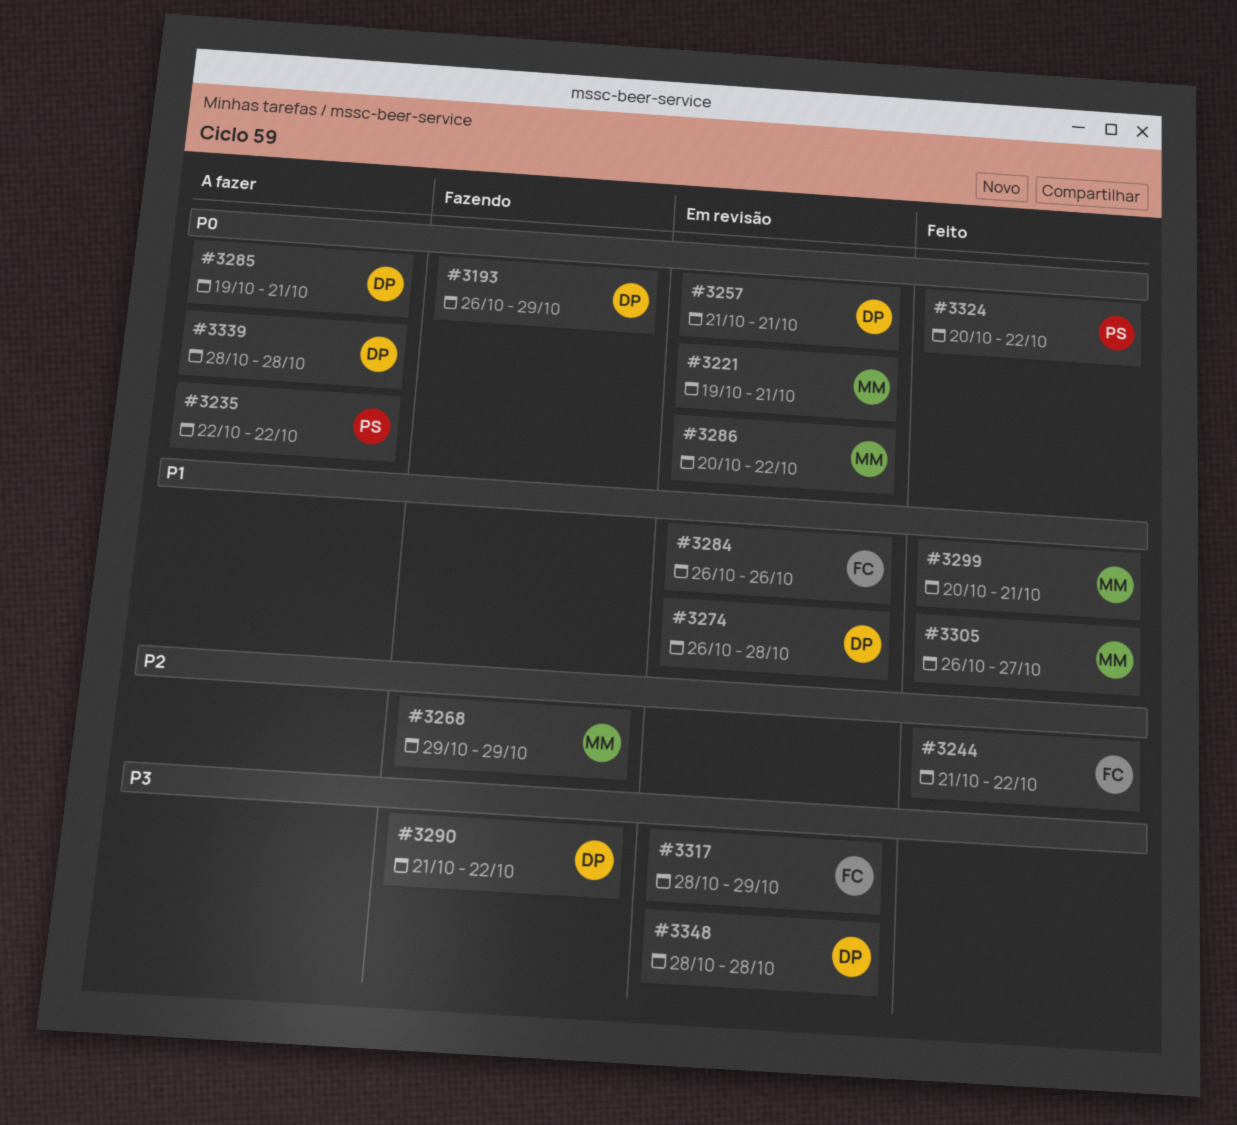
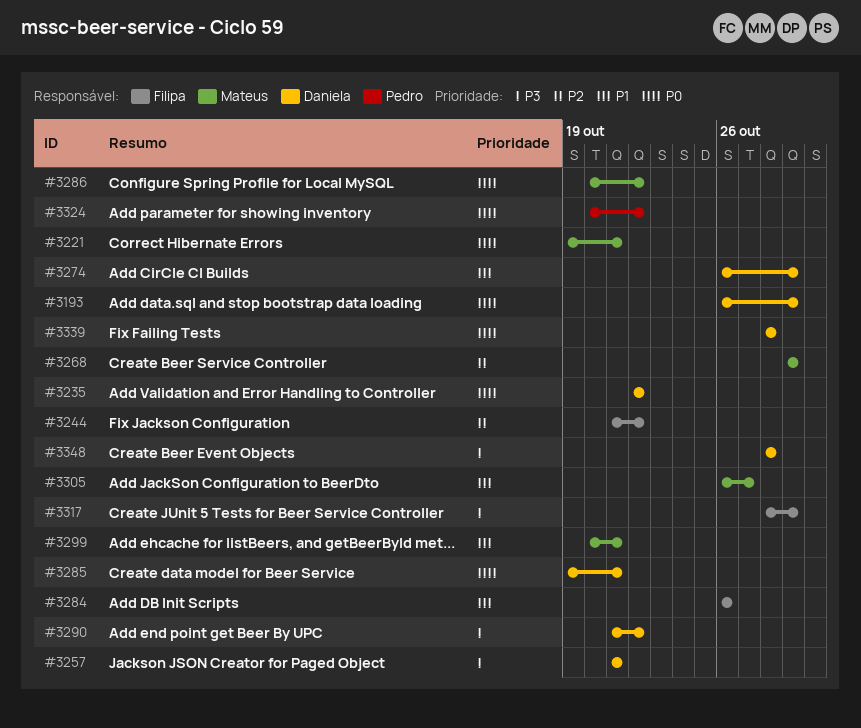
#3235, owner: Pedro -> Daniela
#3257, priority: P0 -> P3
#3274, due: Oct 28 -> Oct 29

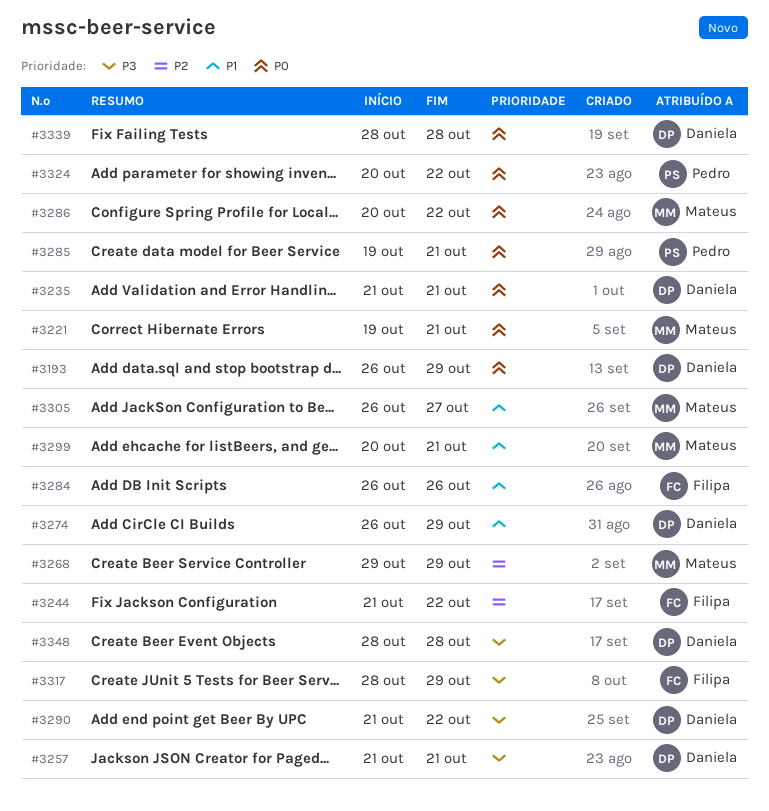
#3235, start: Oct 22 -> Oct 21
#3235, due: Oct 22 -> Oct 21
#3285, owner: Daniela -> Pedro

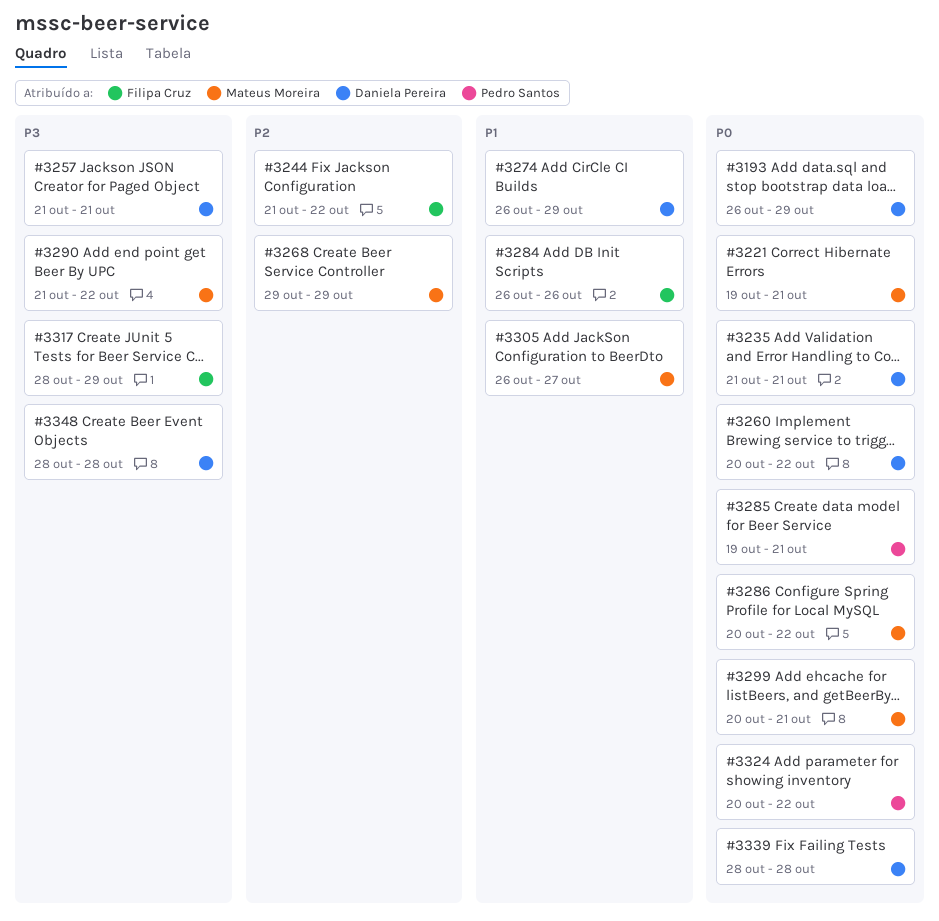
#3260: none -> present
#3290, owner: Daniela Pereira -> Mateus Moreira
#3299, priority: P1 -> P0

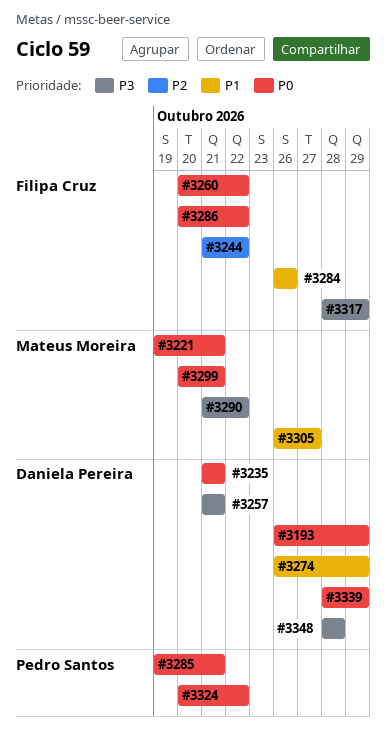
#3260, owner: Daniela Pereira -> Filipa Cruz
#3268: present -> none
#3286, owner: Mateus Moreira -> Filipa Cruz
#3339, due: Oct 28 -> Oct 29

